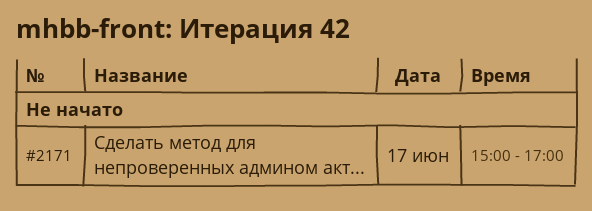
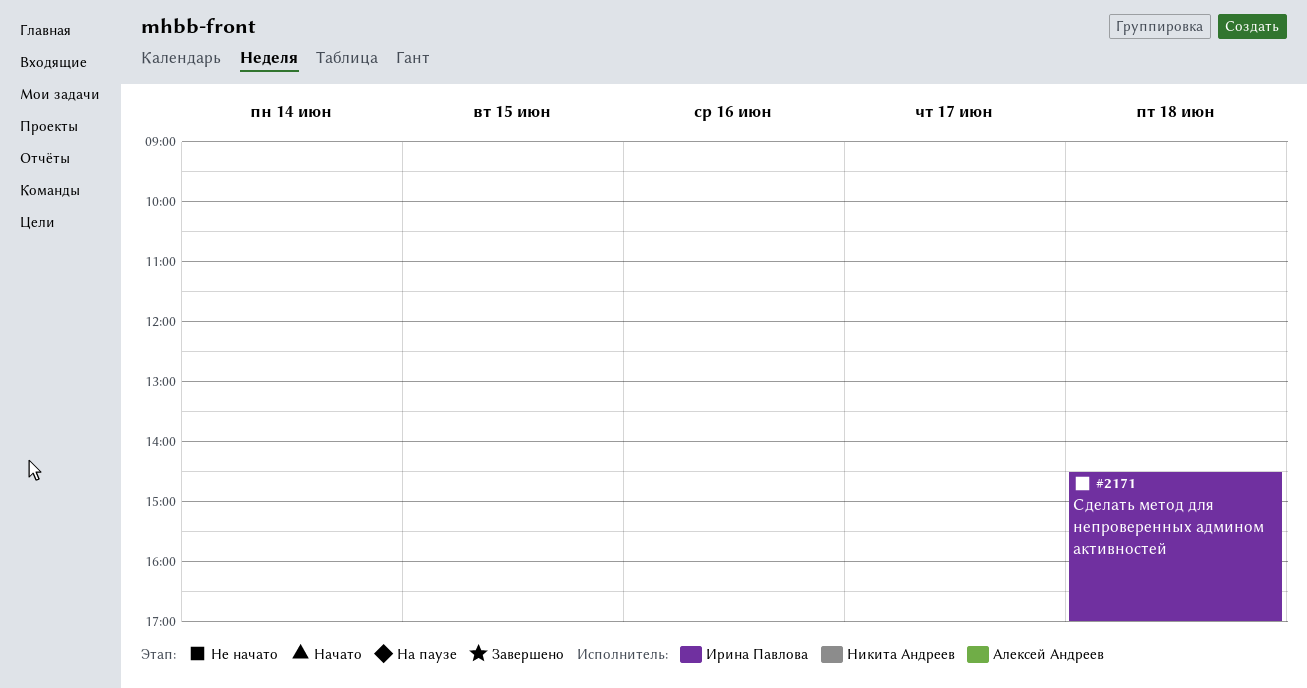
#2171, day: Jun 17 -> Jun 18
#2171, begins: 15:00 -> 14:30

